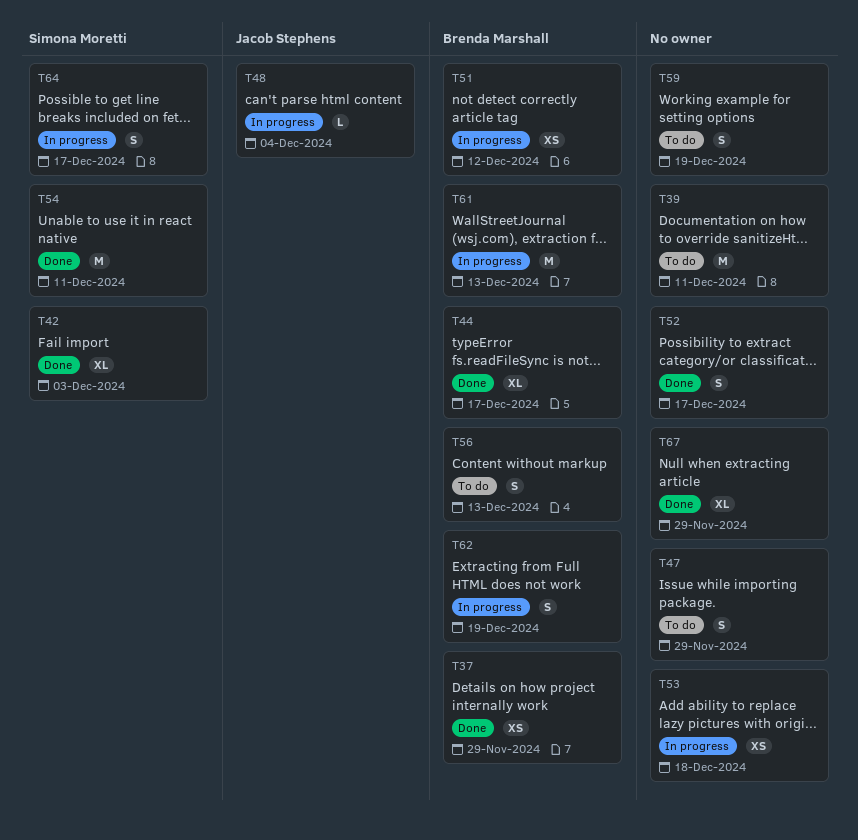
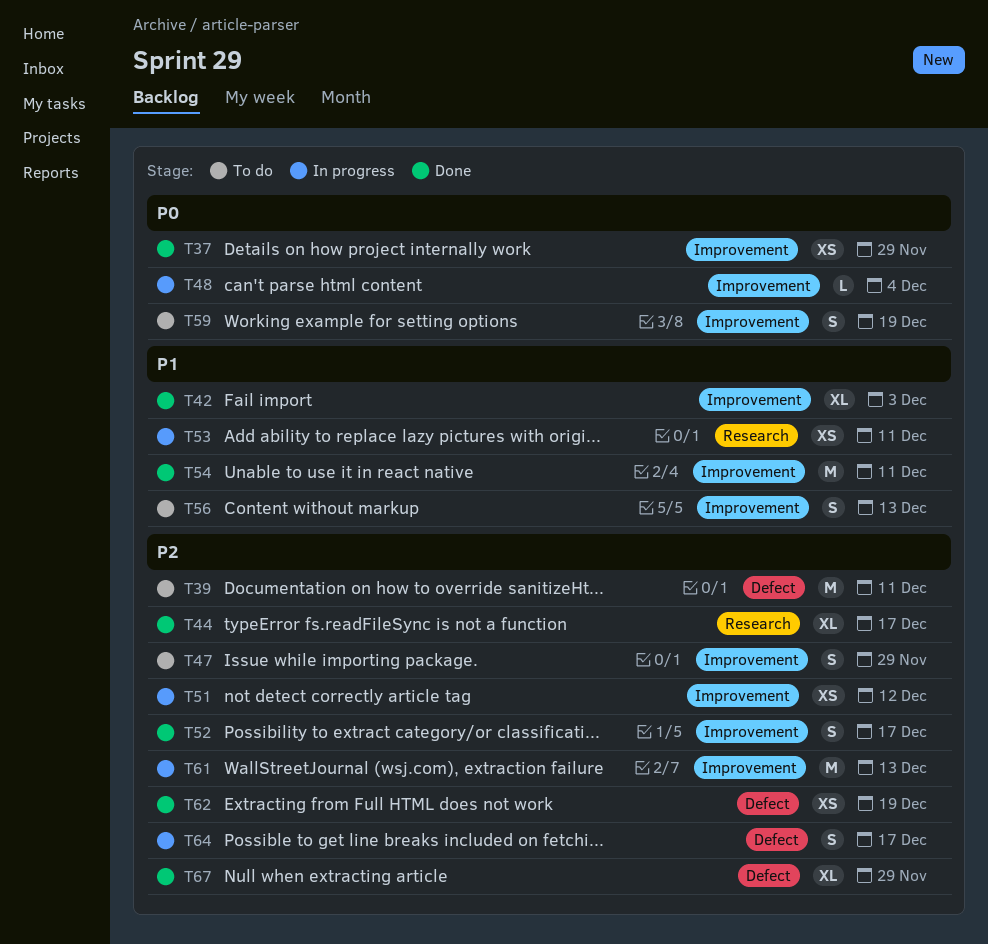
T53, due: Dec 18 -> Dec 11
T62, status: In progress -> Done
T62, estimate: S -> XS

